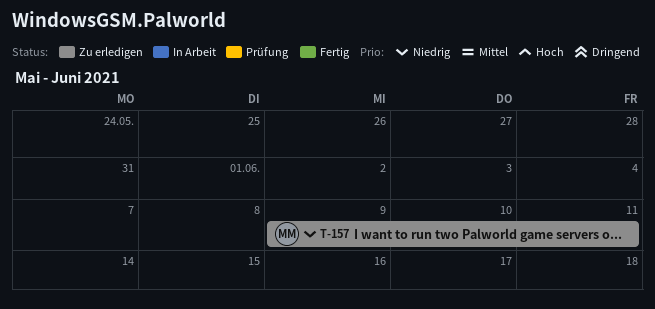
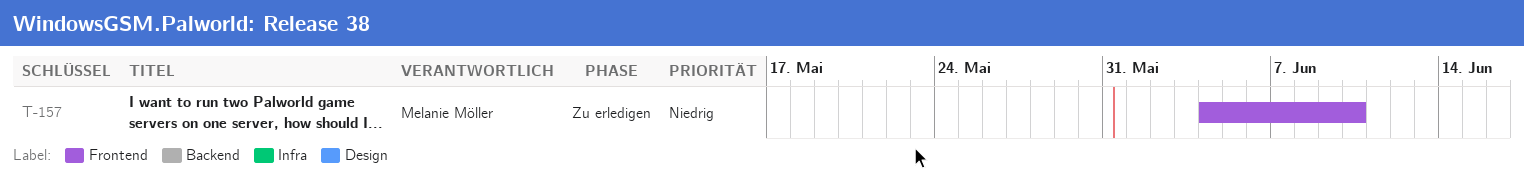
T-157, start: Jun 9 -> Jun 4
T-157, due: Jun 11 -> Jun 10

